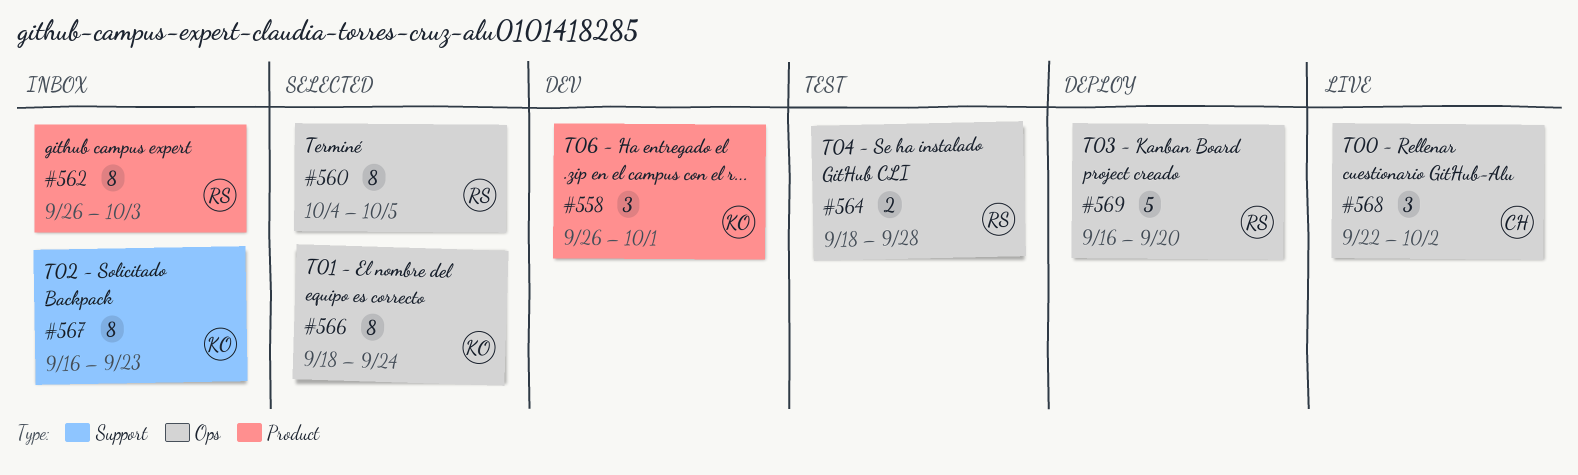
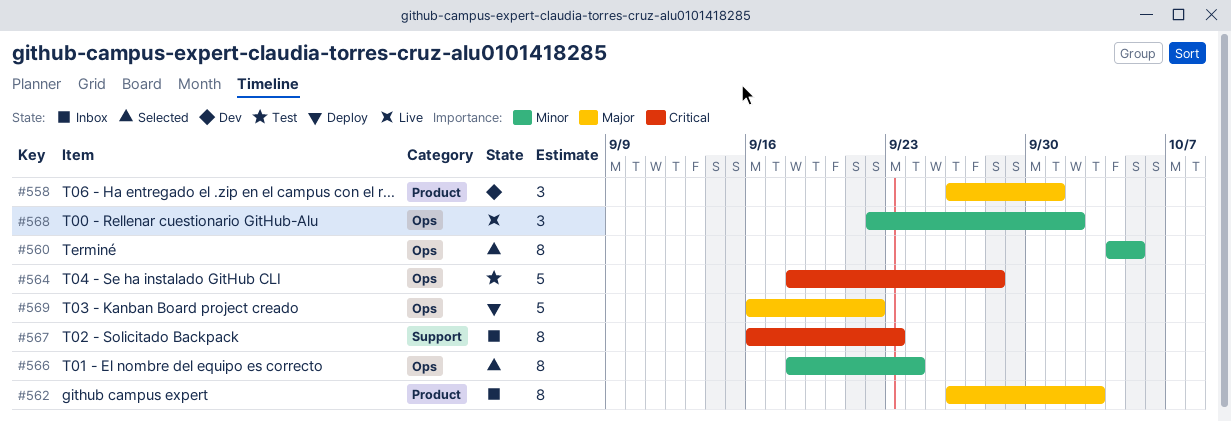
#564, estimate: 2 -> 5
#569, due: Sep 20 -> Sep 22

